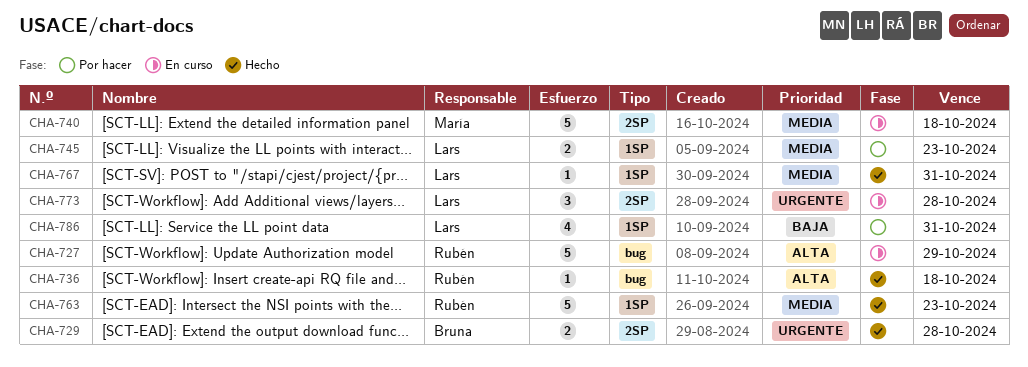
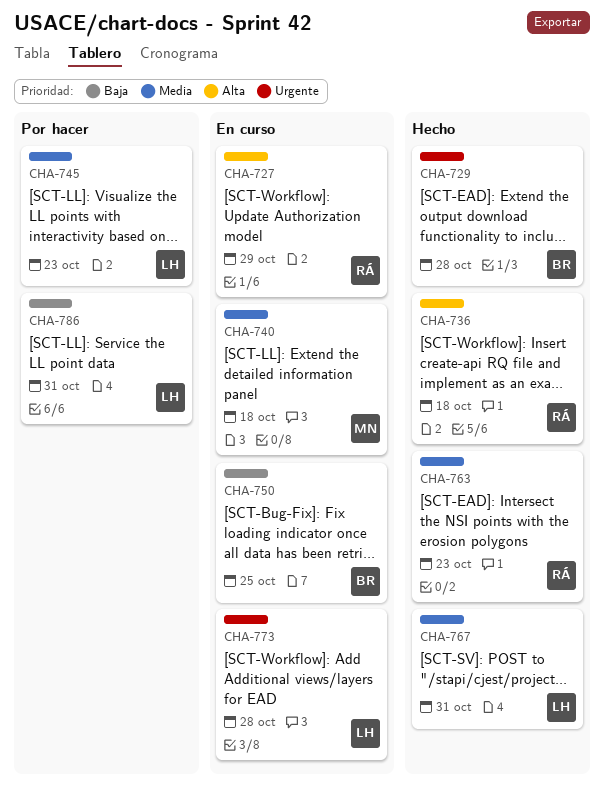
CHA-750: none -> present

